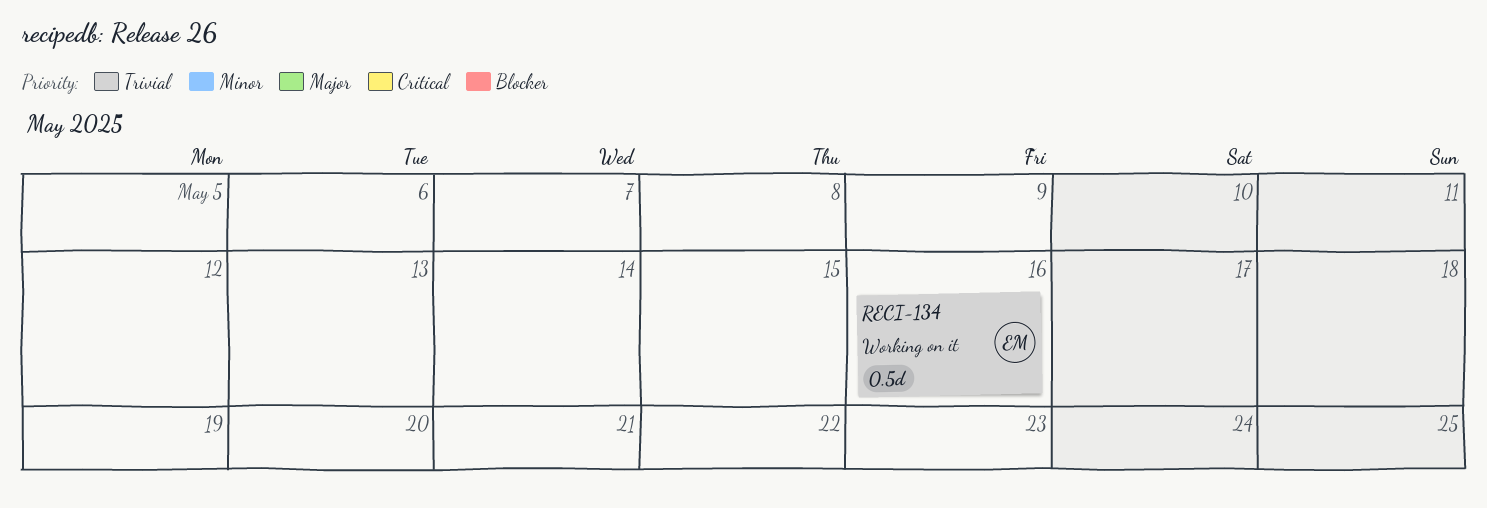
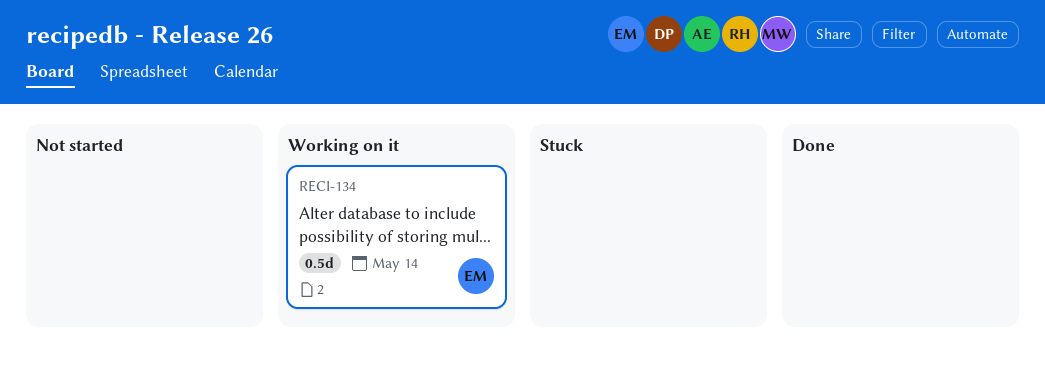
RECI-134, due: May 16 -> May 14

